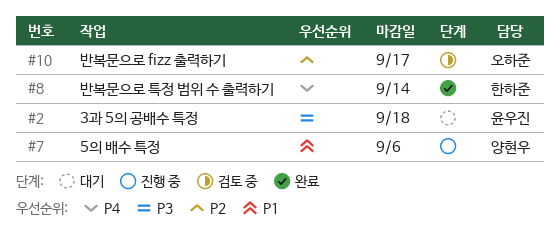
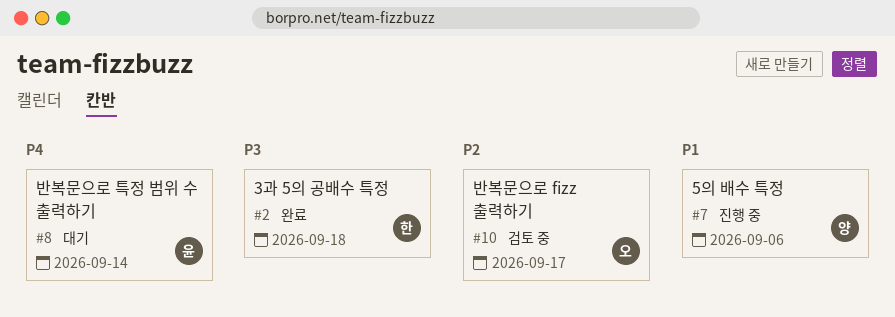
#2, status: 대기 -> 완료
#2, owner: 윤우진 -> 한하준
#8, status: 완료 -> 대기
#8, owner: 한하준 -> 윤우진

